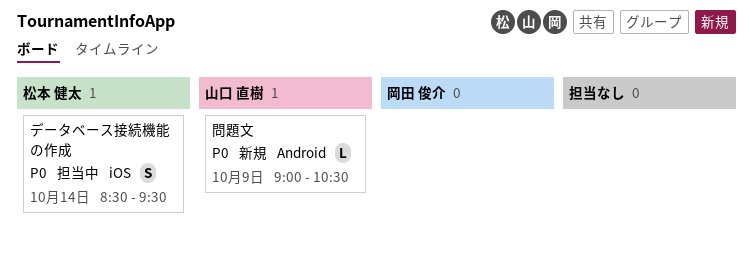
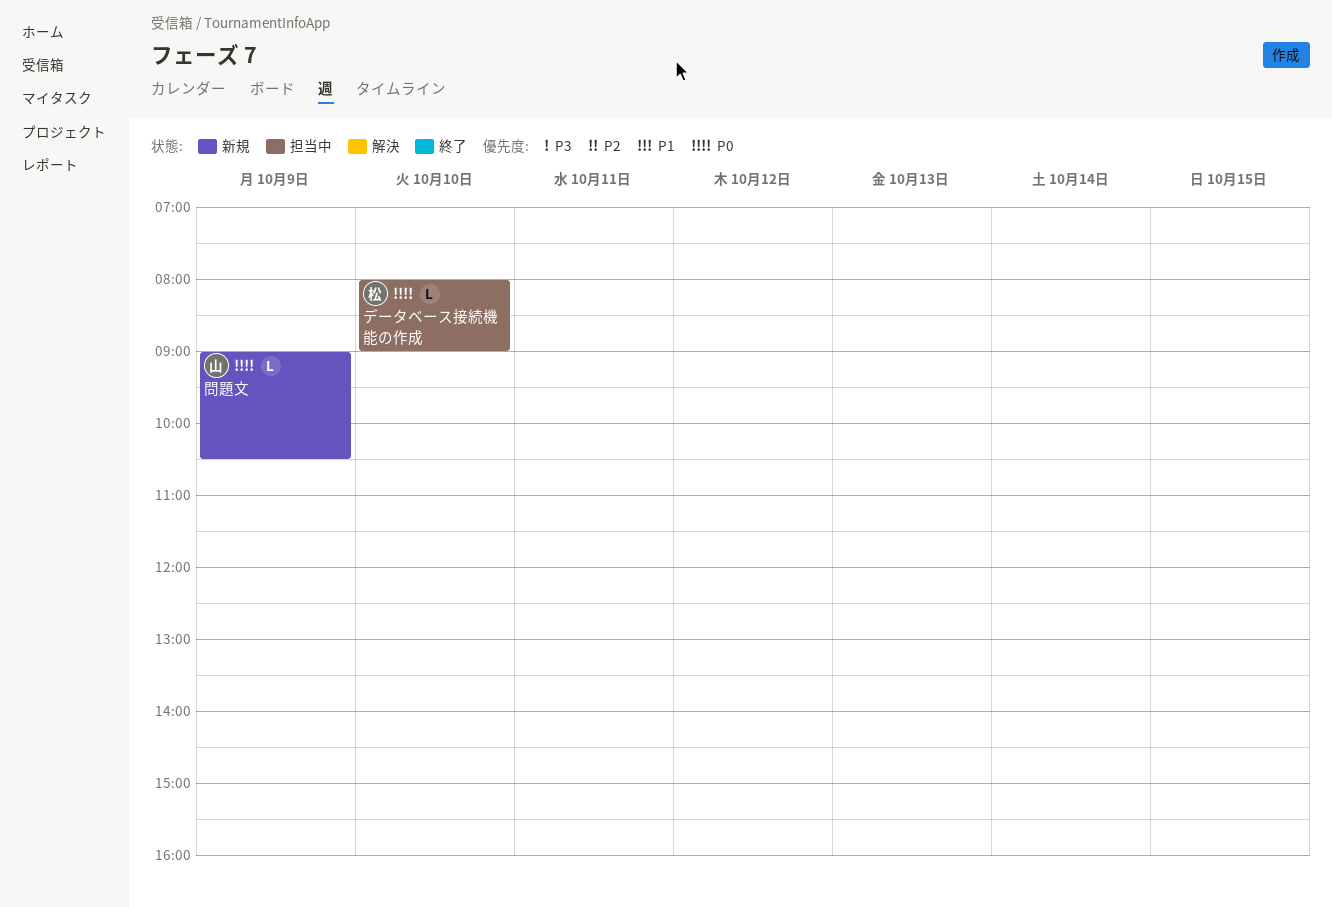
データベース接続機能の作成, estimate: S -> L
データベース接続機能の作成, day: Oct 14 -> Oct 10
データベース接続機能の作成, begins: 08:30 -> 08:00
データベース接続機能の作成, ends: 09:30 -> 09:00

